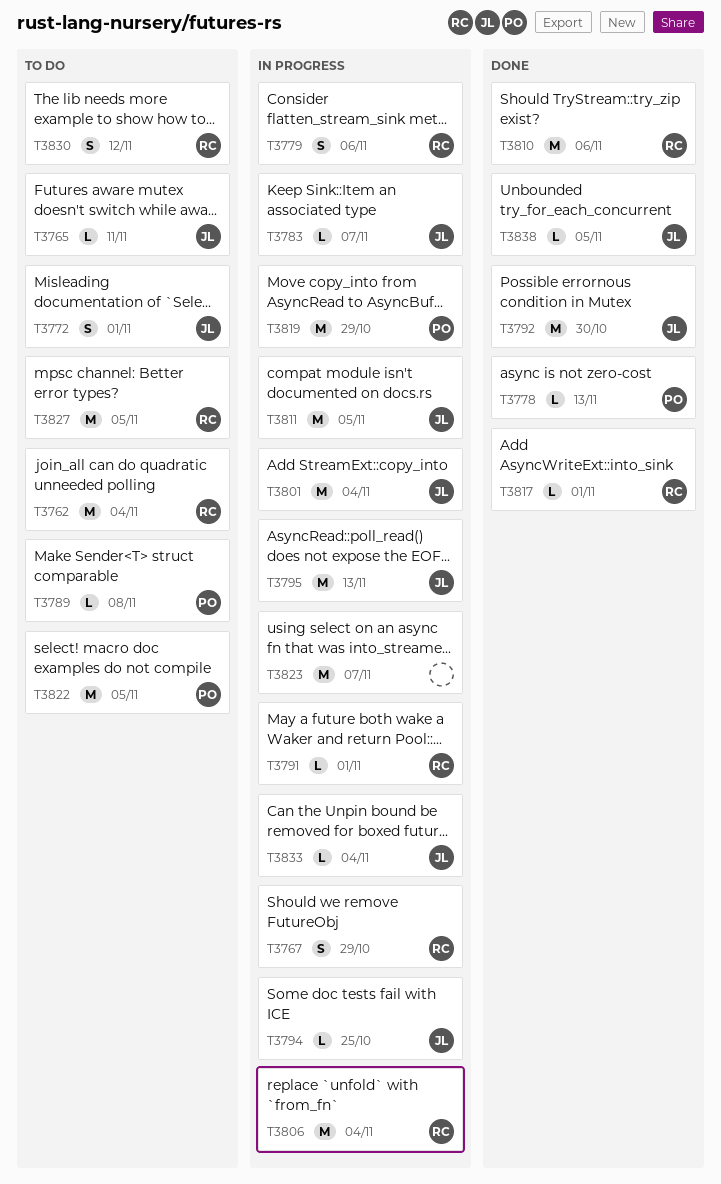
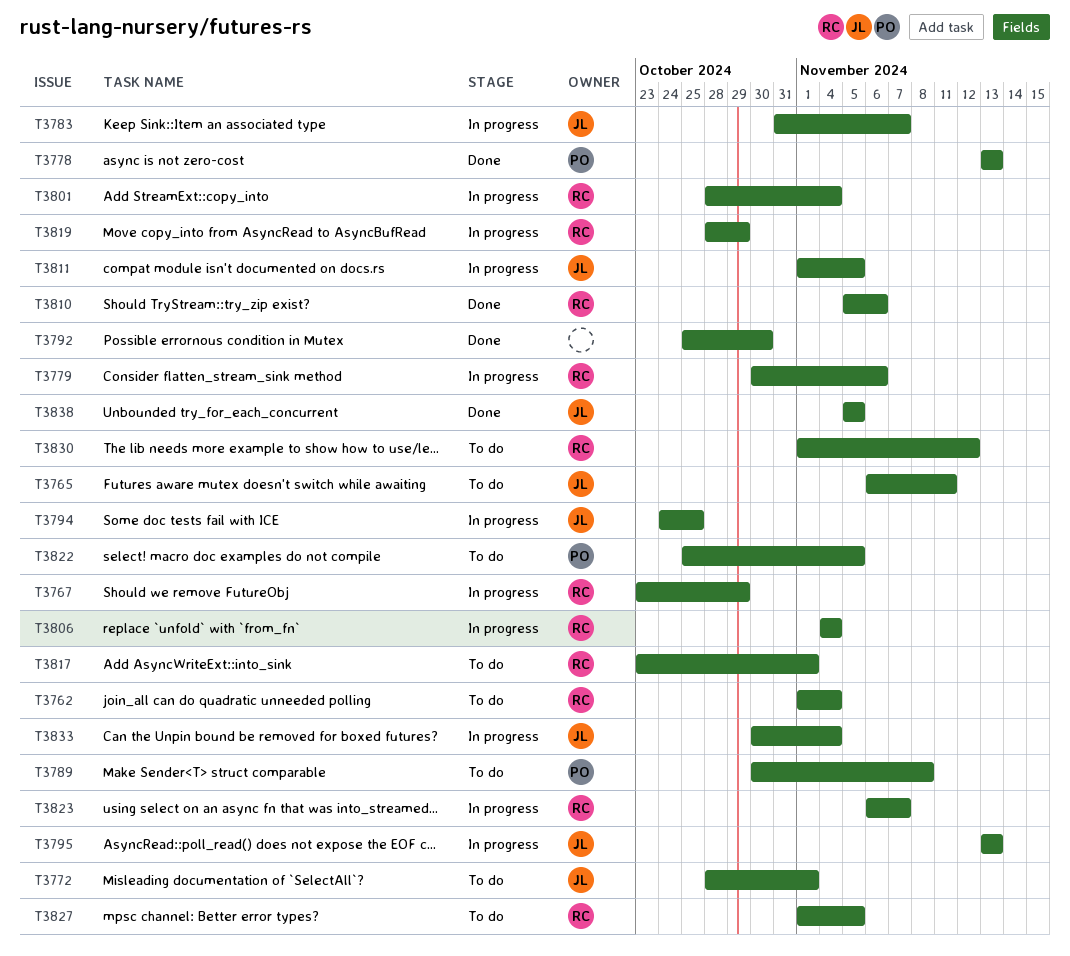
T3791: present -> none
T3792, owner: JL -> none
T3801, owner: JL -> RC
T3817, status: Done -> To do
T3819, owner: PO -> RC
T3823, owner: none -> RC

